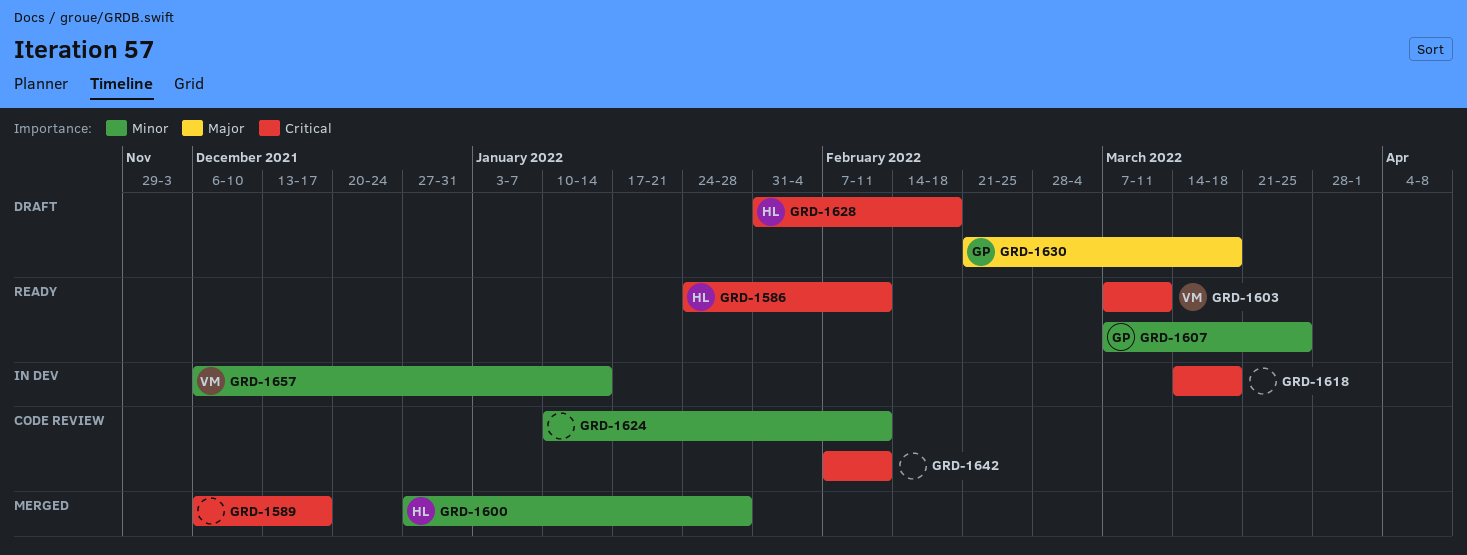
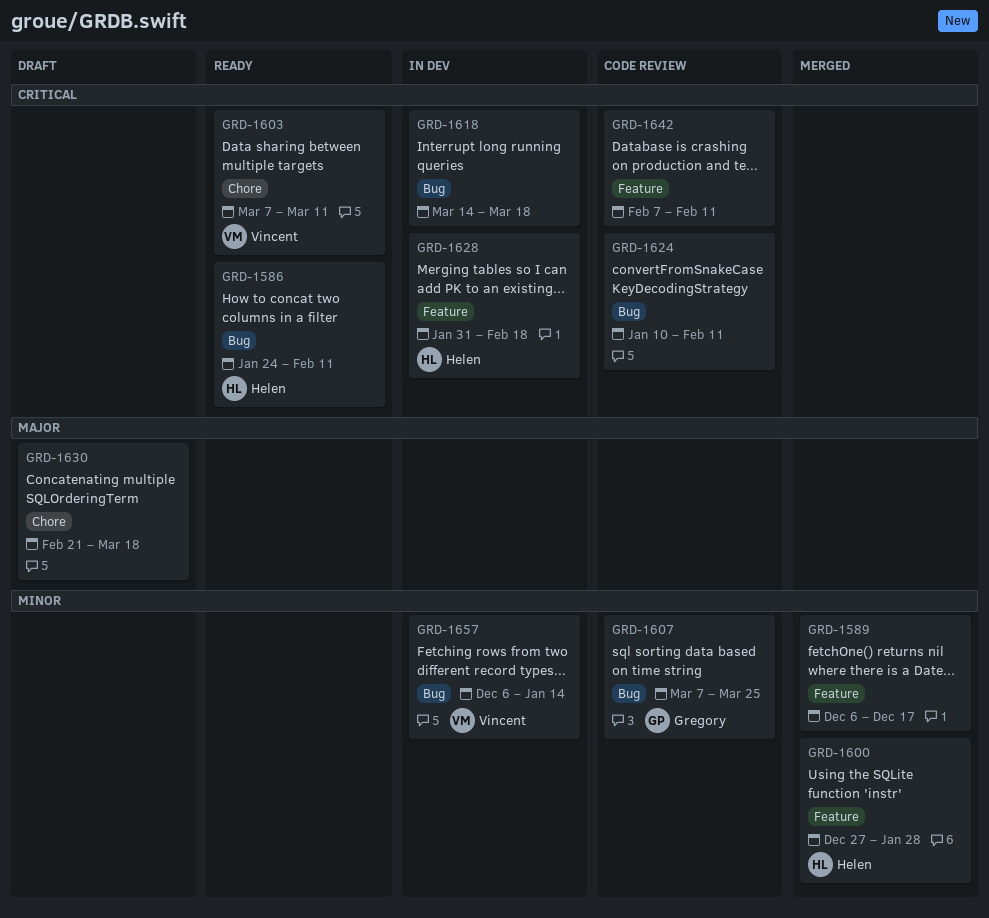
GRD-1589, priority: Critical -> Minor
GRD-1607, status: Ready -> Code review
GRD-1624, priority: Minor -> Critical
GRD-1628, status: Draft -> In dev
GRD-1630, owner: Gregory -> none

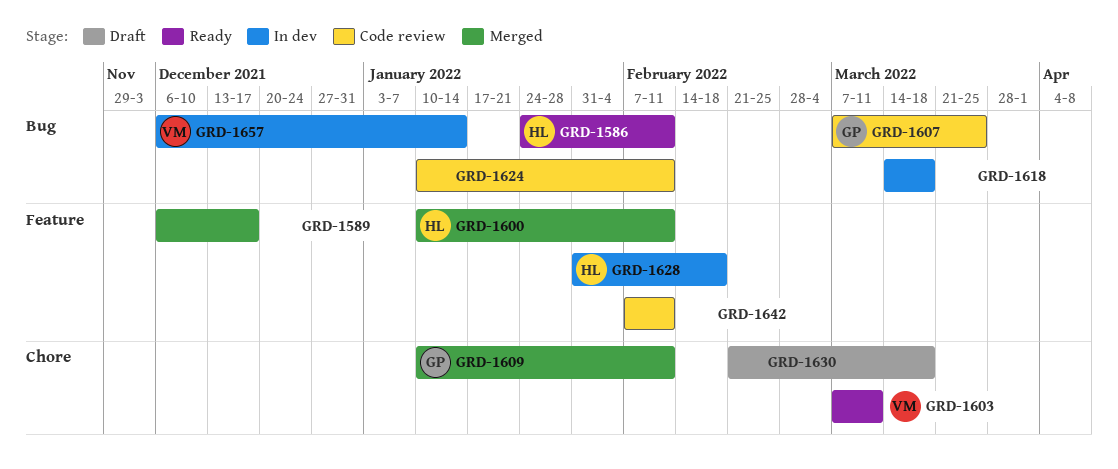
GRD-1600, start: Dec 27 -> Jan 10
GRD-1600, due: Jan 28 -> Feb 11
GRD-1609: none -> present

